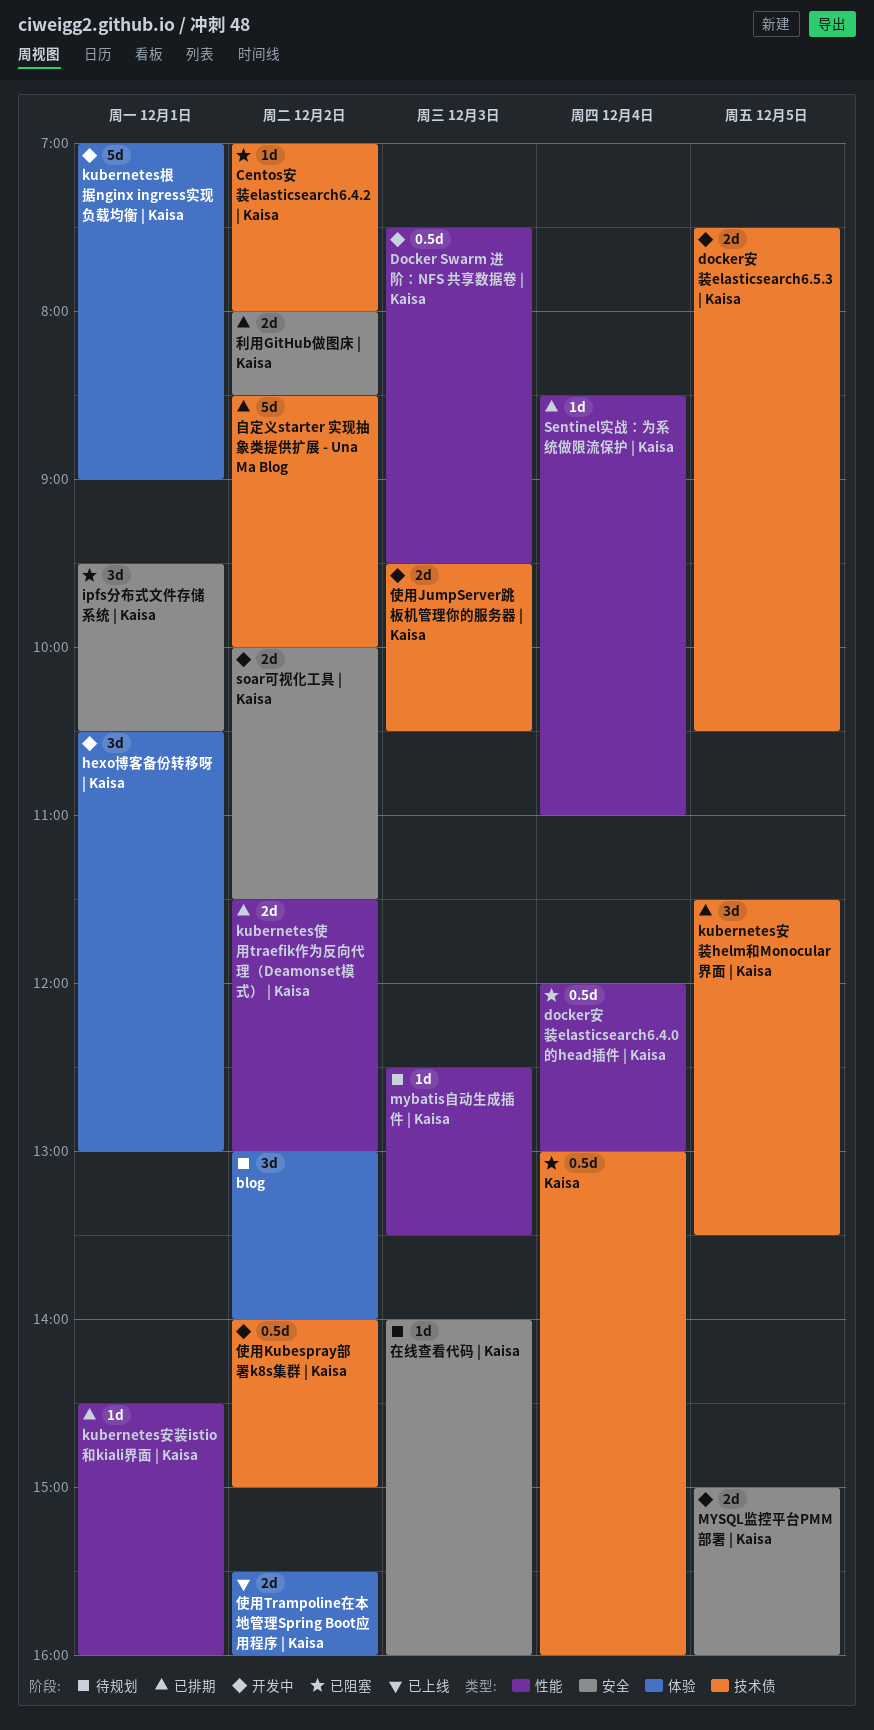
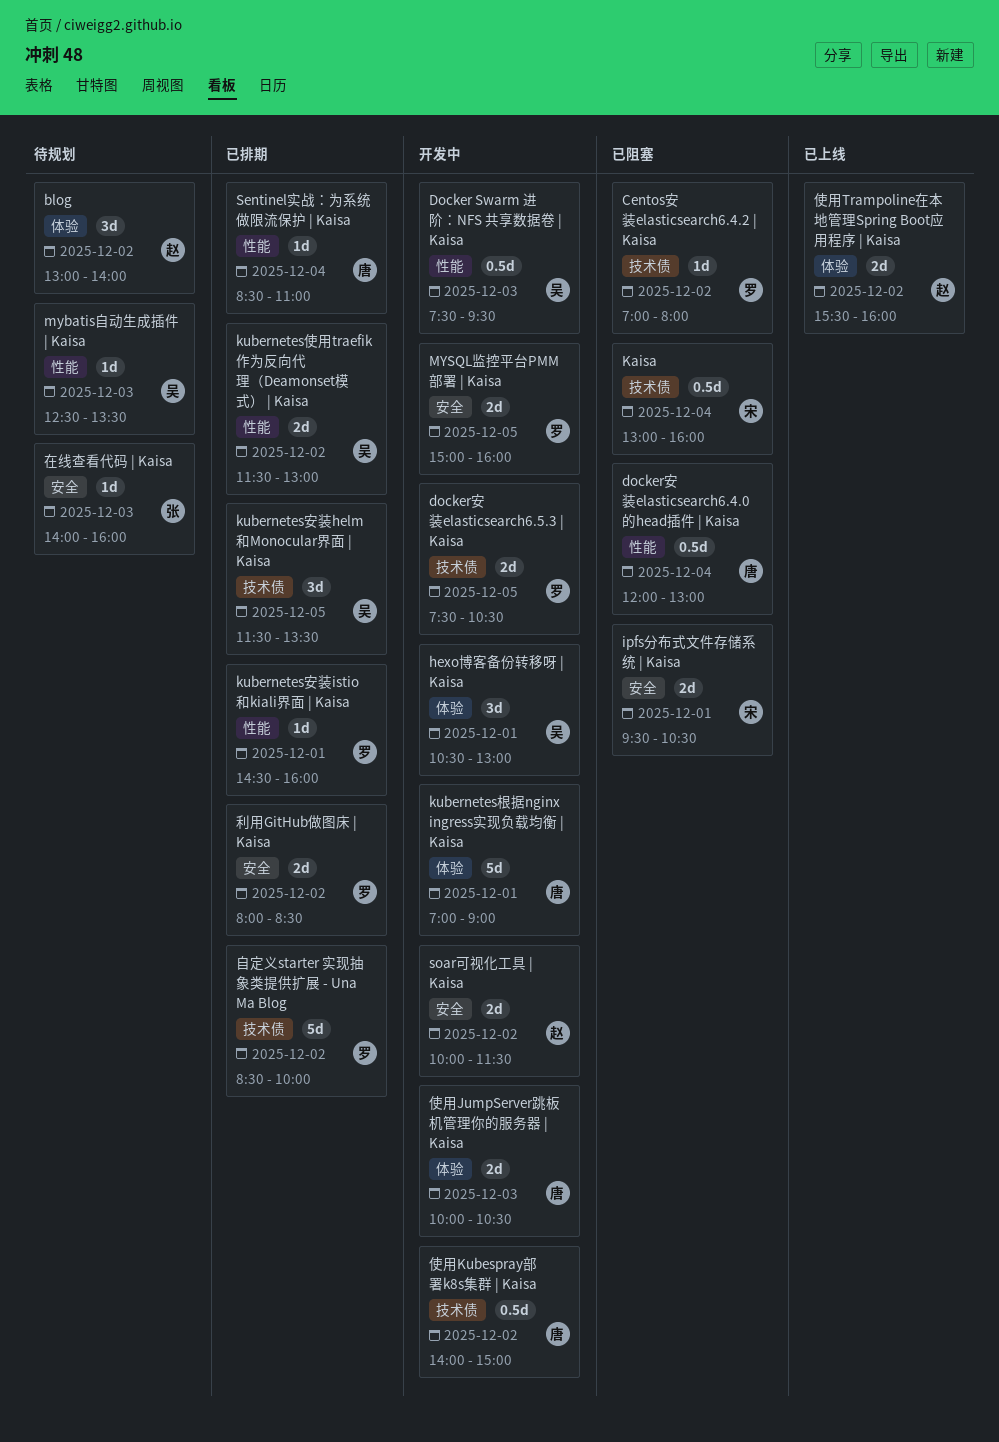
ipfs分布式文件存储系统 | Kaisa, estimate: 3d -> 2d
使用JumpServer跳板机管理你的服务器 | Kaisa, label: 技术债 -> 体验
使用JumpServer跳板机管理你的服务器 | Kaisa, begins: 09:30 -> 10:00

